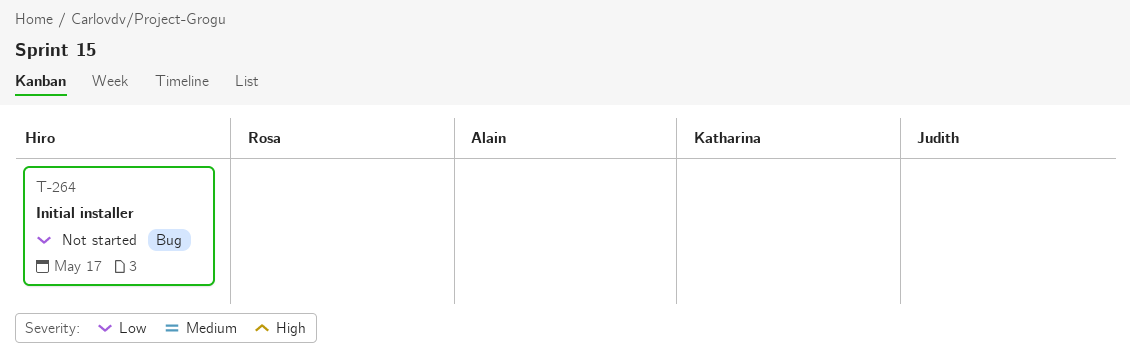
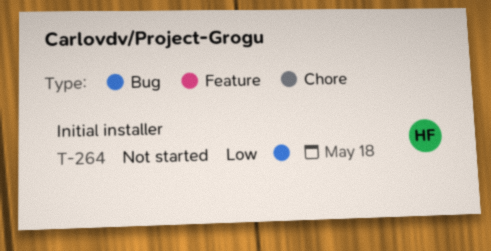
T-264, due: May 17 -> May 18

